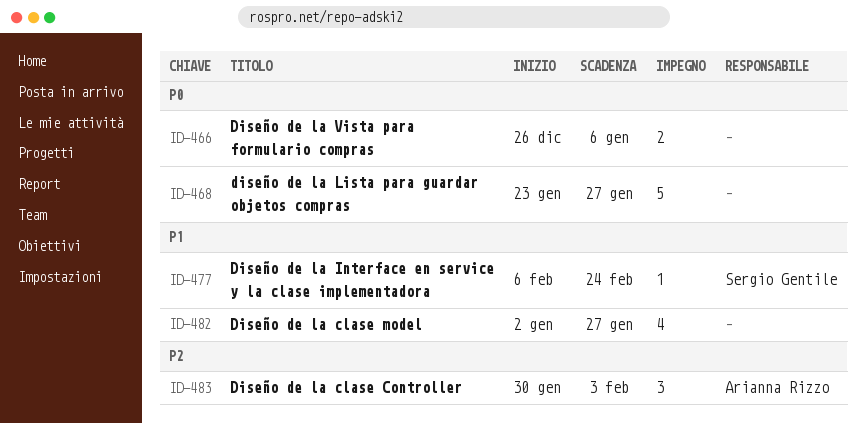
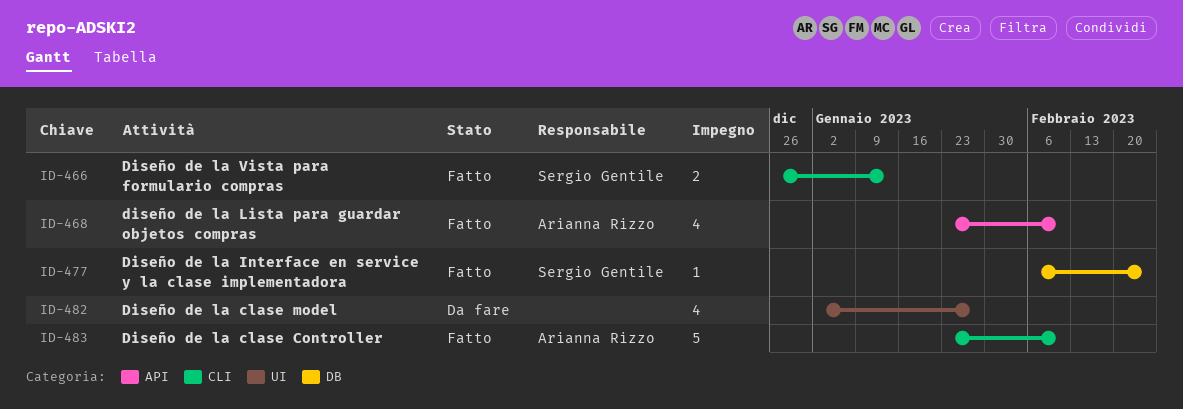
ID-466, owner: none -> Sergio Gentile
ID-466, due: Jan 6 -> Jan 13
ID-468, owner: none -> Arianna Rizzo
ID-468, estimate: 5 -> 4
ID-468, due: Jan 27 -> Feb 10
ID-483, estimate: 3 -> 5
ID-483, start: Jan 30 -> Jan 23
ID-483, due: Feb 3 -> Feb 10

